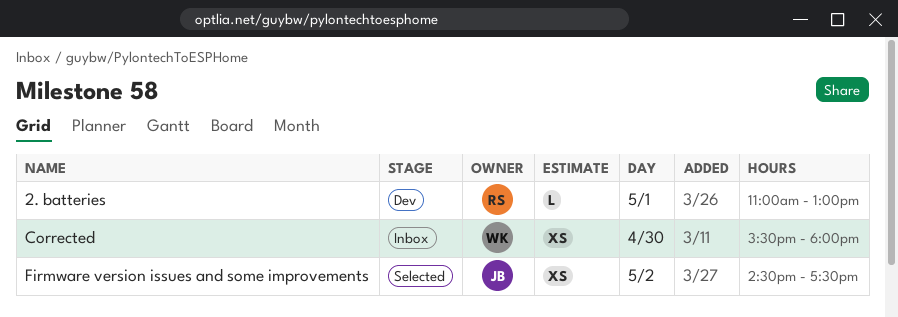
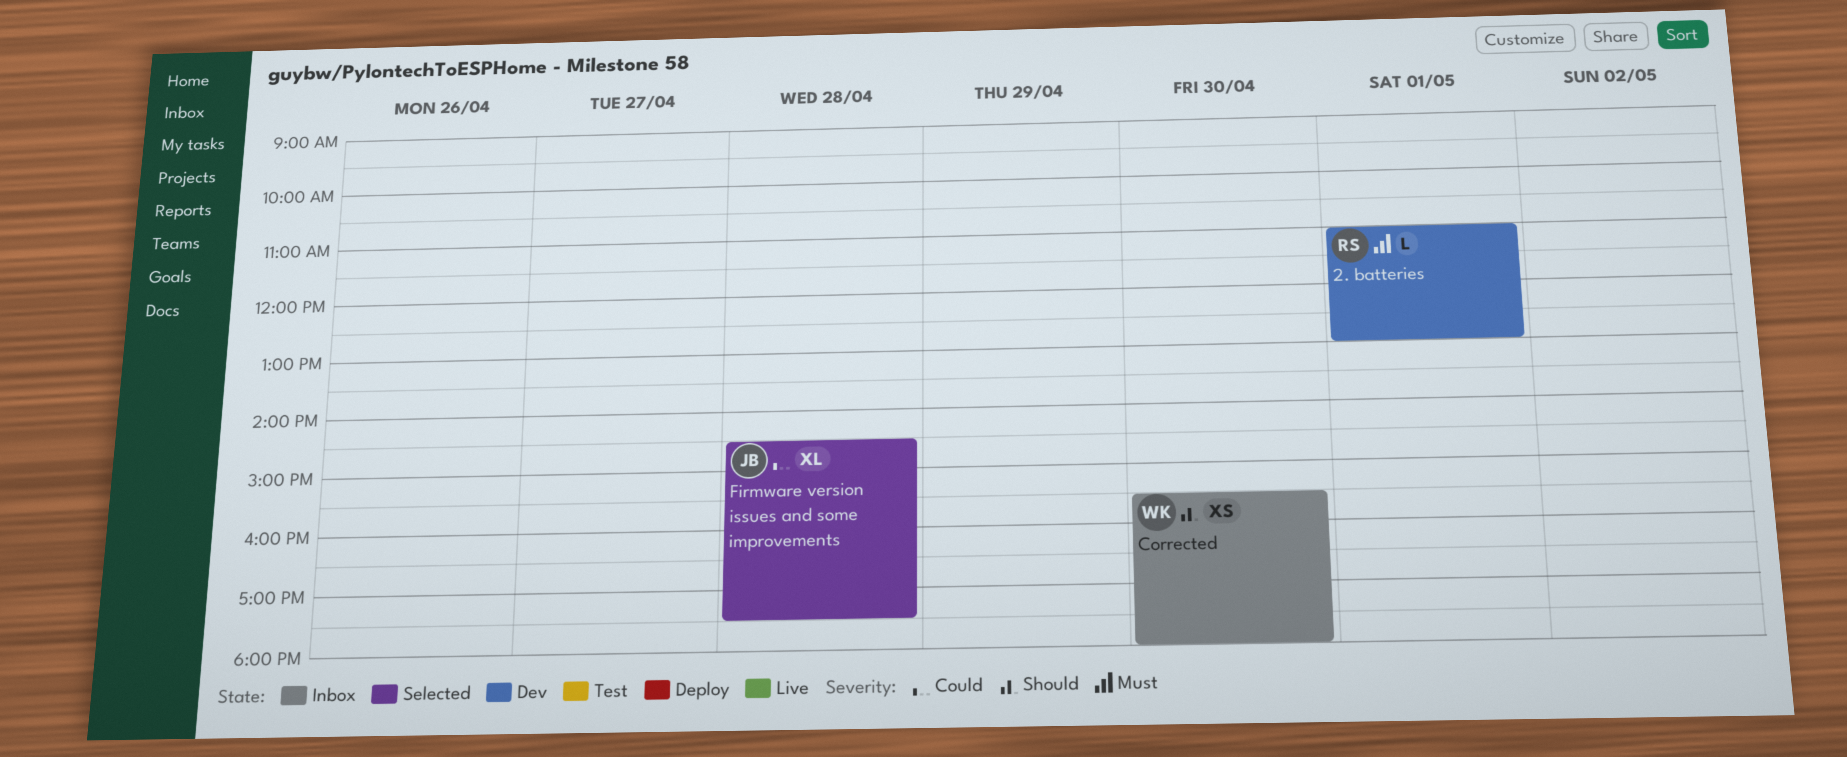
Firmware version issues and some improvements, estimate: XS -> XL
Firmware version issues and some improvements, day: May 2 -> Apr 28

